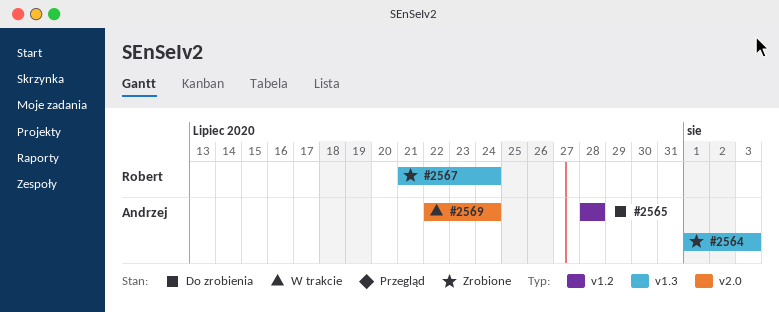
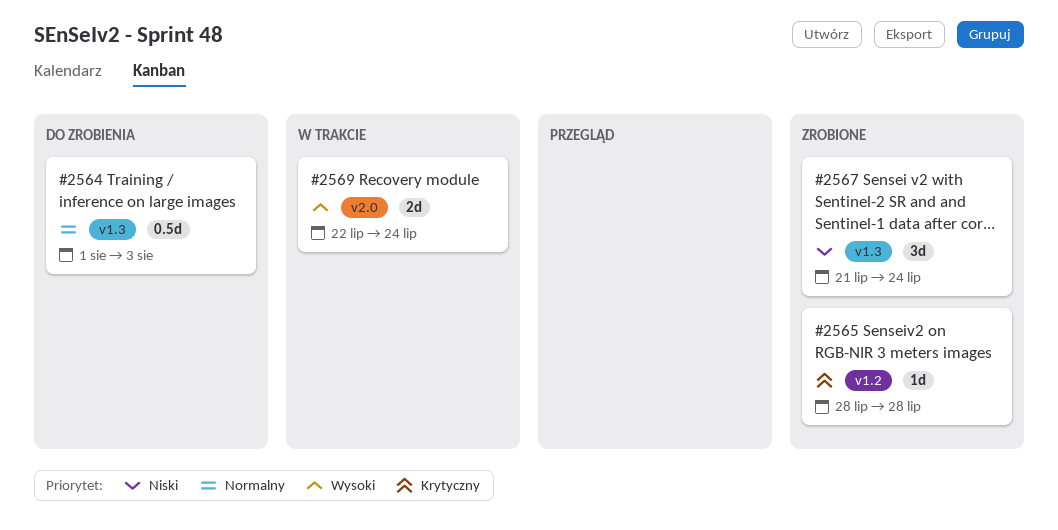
#2564, status: Zrobione -> Do zrobienia
#2565, status: Do zrobienia -> Zrobione

